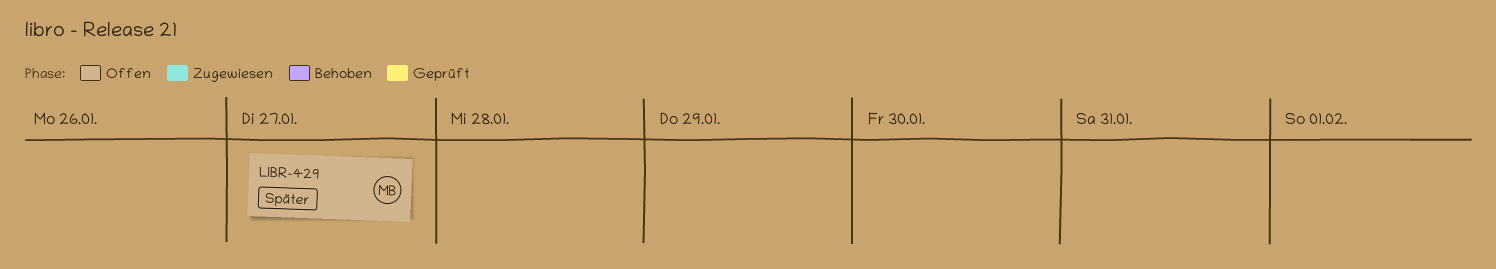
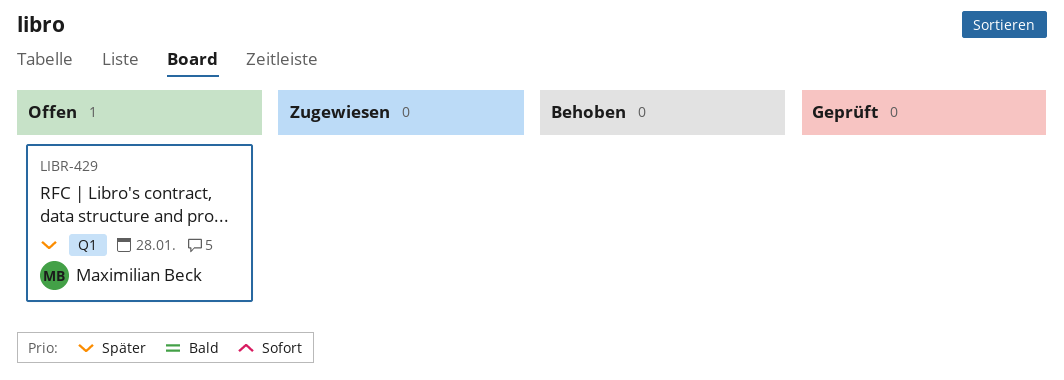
LIBR-429, due: Jan 27 -> Jan 28

